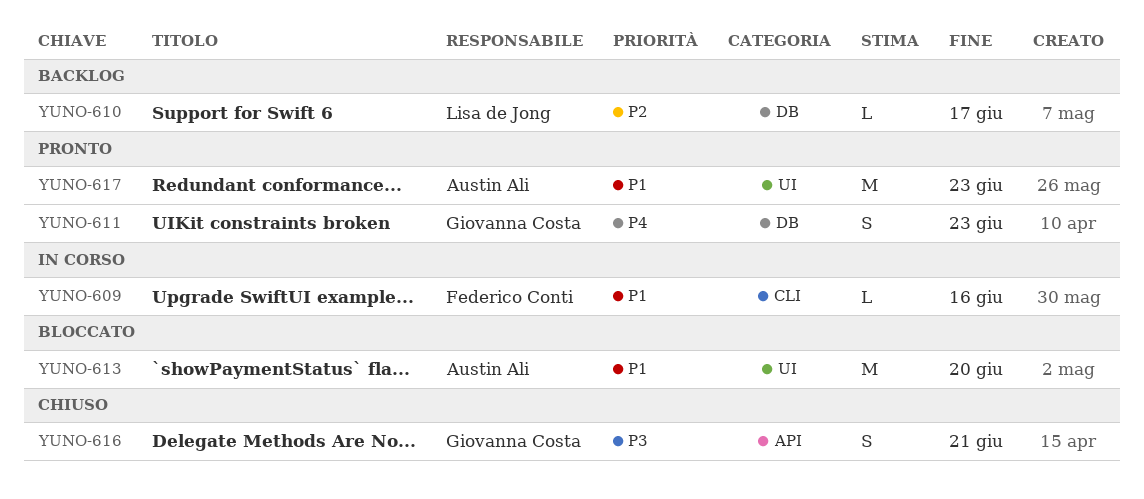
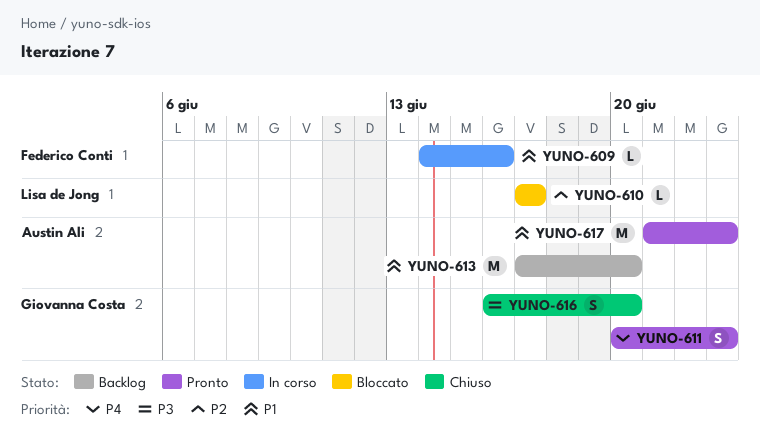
YUNO-610, status: Backlog -> Bloccato
YUNO-613, status: Bloccato -> Backlog
YUNO-616, due: Jun 21 -> Jun 20

